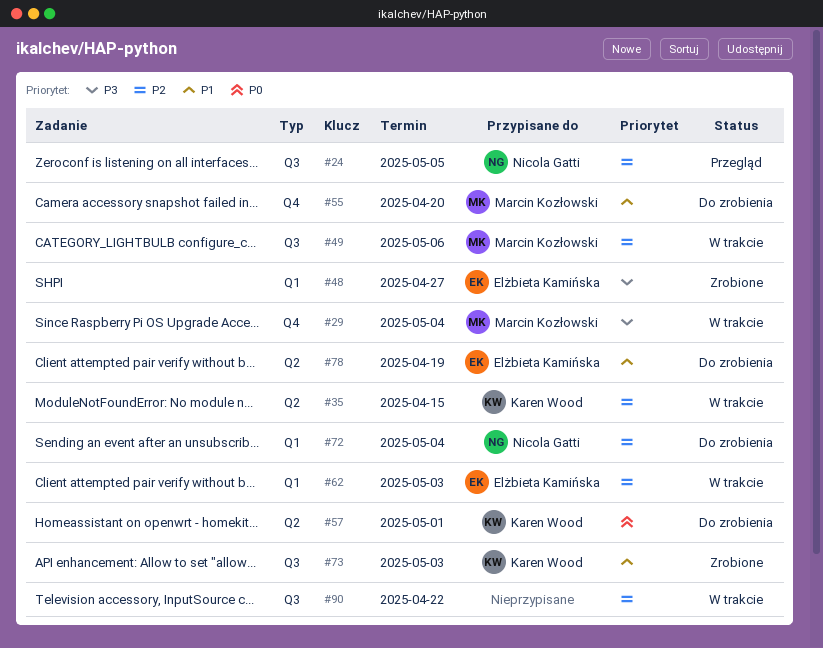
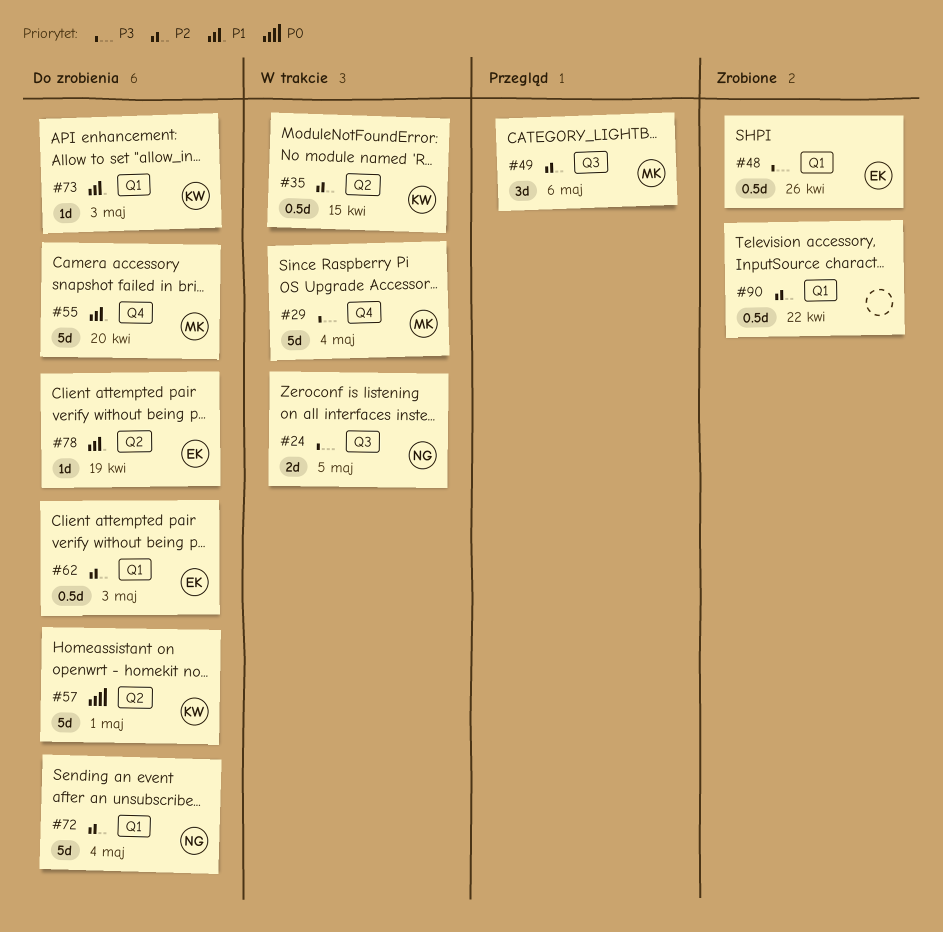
#24, status: Przegląd -> W trakcie
#24, priority: P2 -> P3
#48, due: Apr 27 -> Apr 26
#49, status: W trakcie -> Przegląd
#62, status: W trakcie -> Do zrobienia
#73, status: Zrobione -> Do zrobienia
#73, label: Q3 -> Q1
#90, status: W trakcie -> Zrobione
#90, label: Q3 -> Q1

